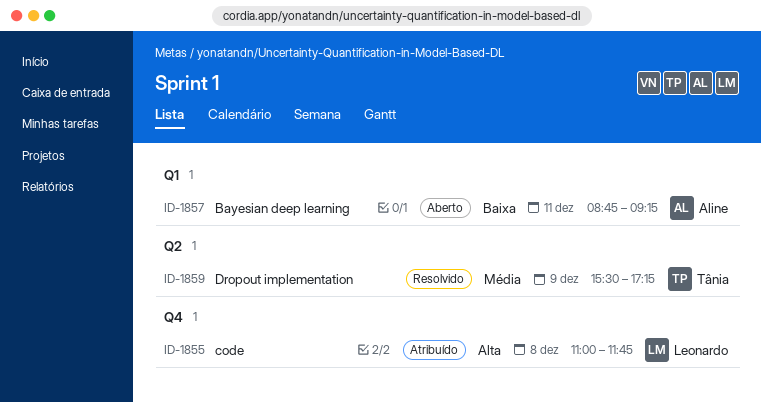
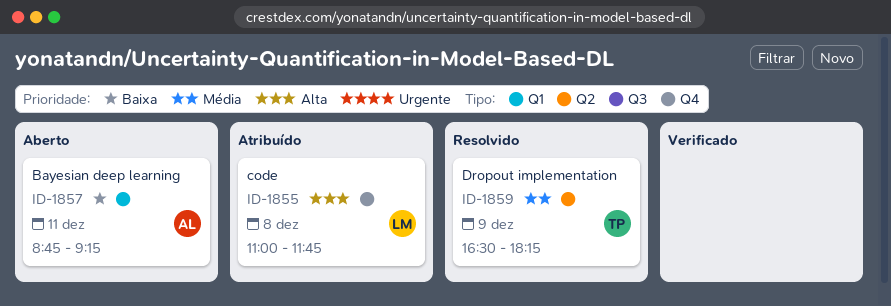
ID-1859, begins: 15:30 -> 16:30
ID-1859, ends: 17:15 -> 18:15

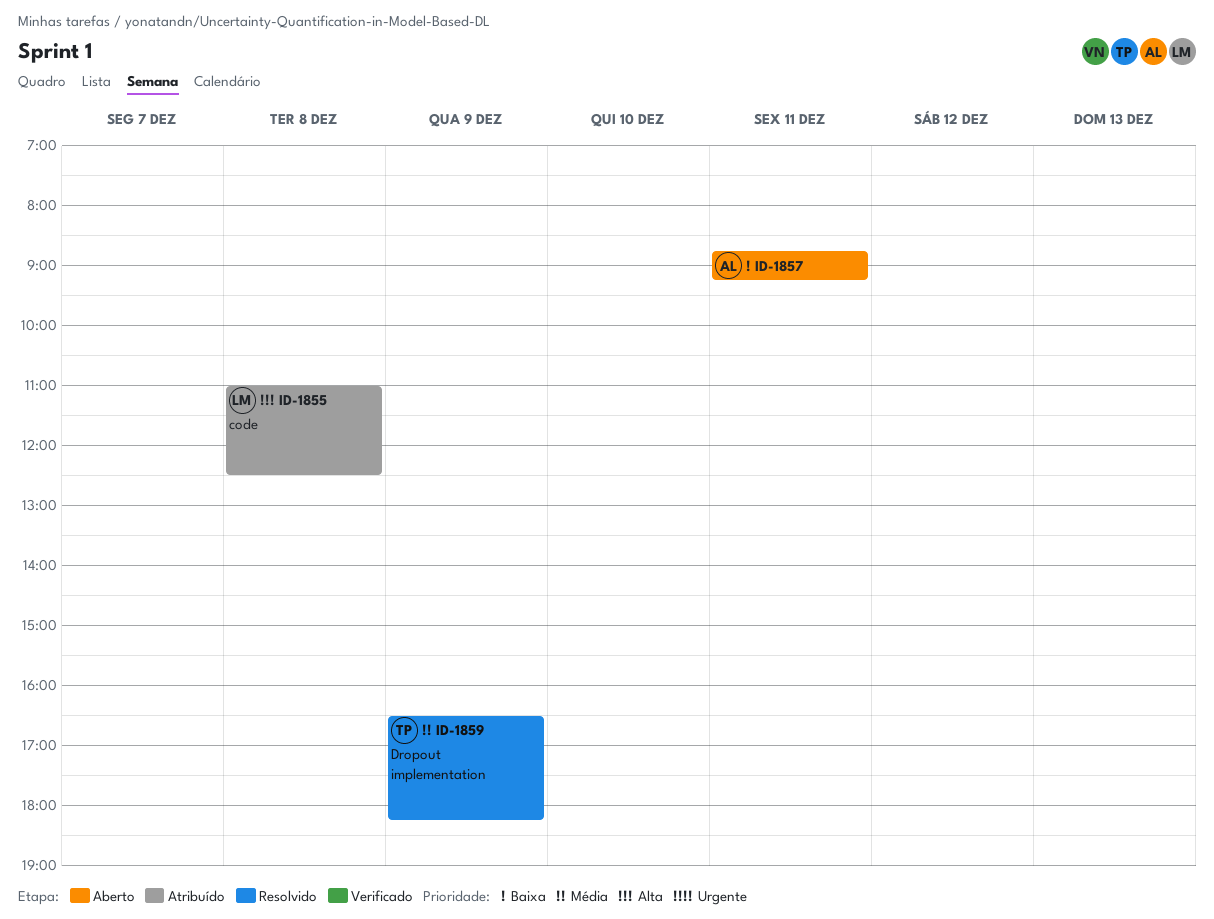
ID-1855, ends: 11:45 -> 12:30

